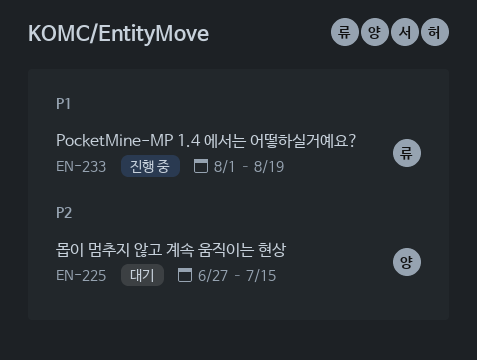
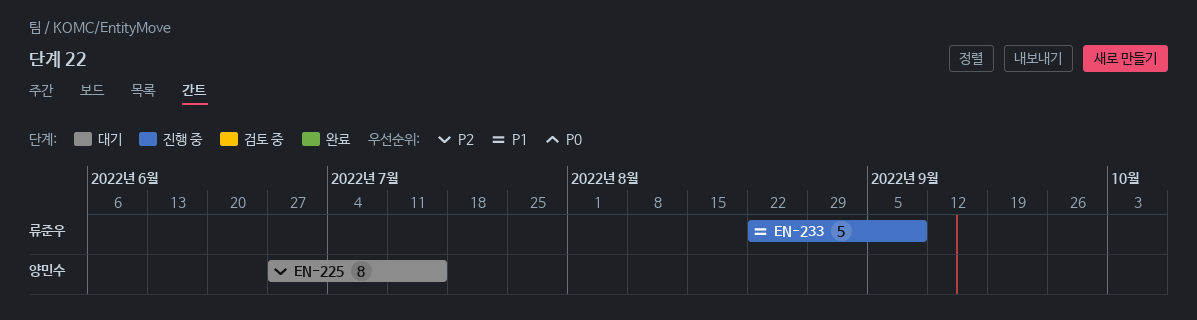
EN-233, start: Aug 1 -> Aug 22
EN-233, due: Aug 19 -> Sep 9

